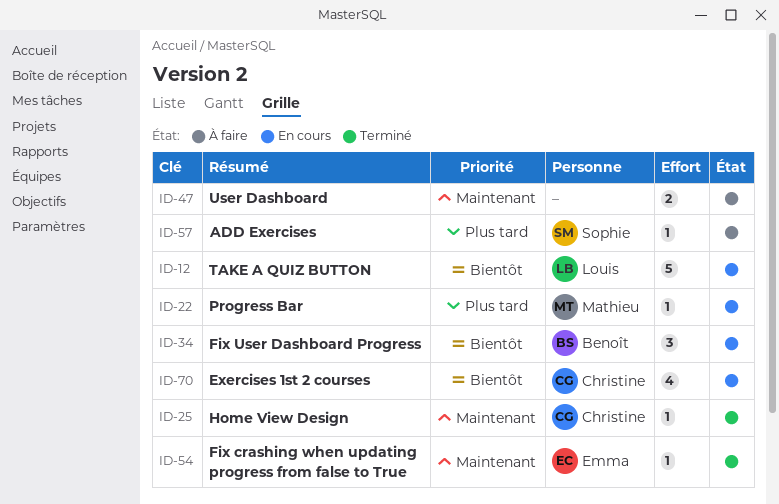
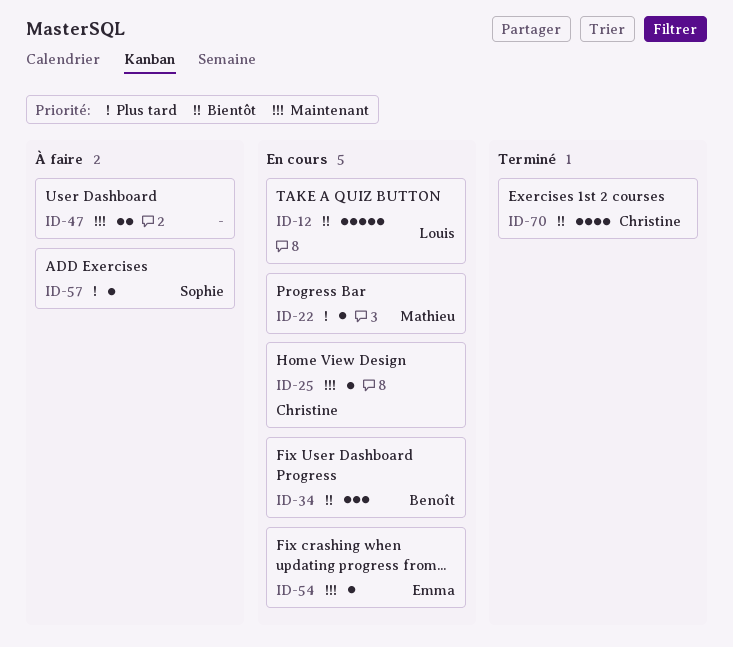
ID-25, status: Terminé -> En cours
ID-54, status: Terminé -> En cours
ID-70, status: En cours -> Terminé

